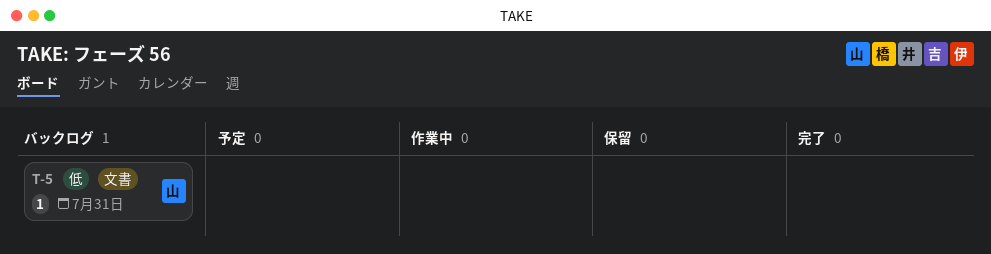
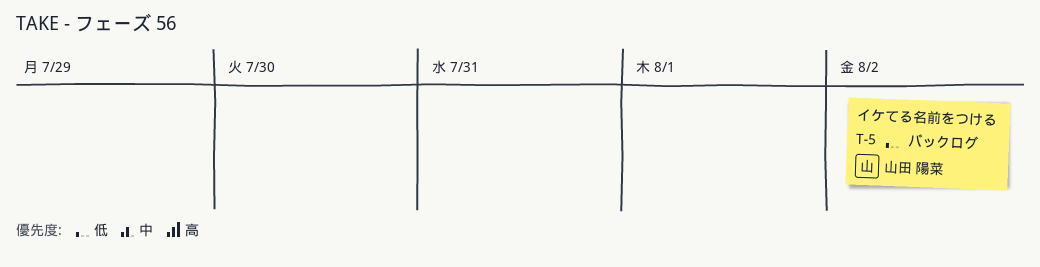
T-5, due: Jul 31 -> Aug 2

